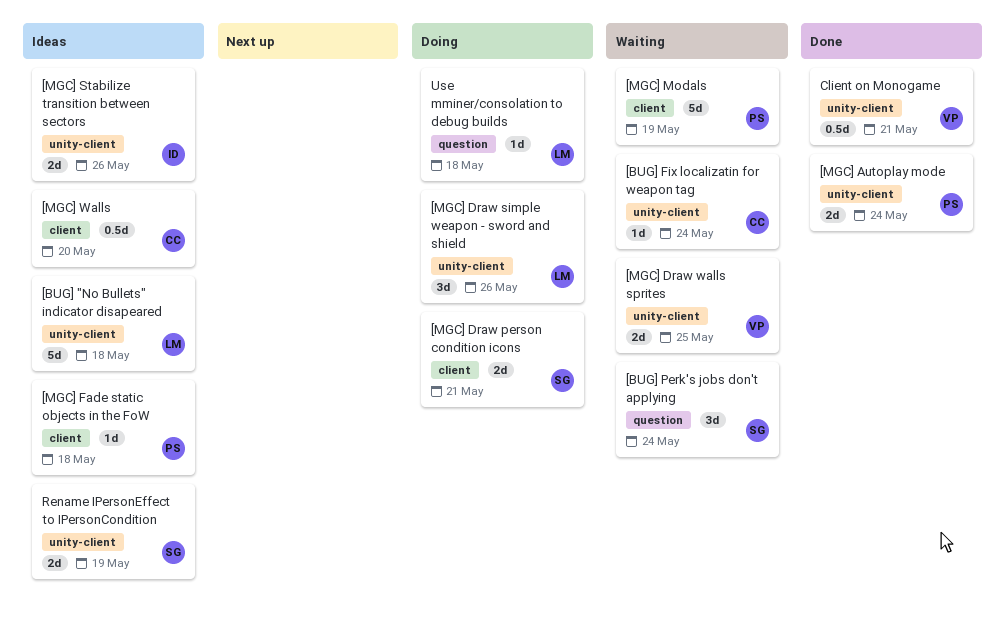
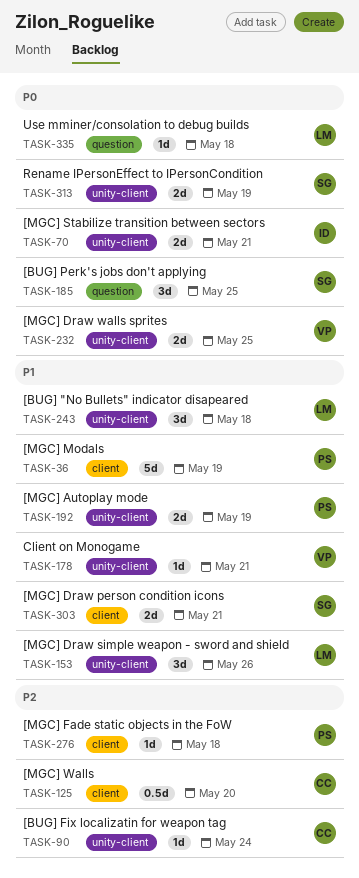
[BUG] "No Bullets" indicator disapeared, estimate: 5d -> 3d
[BUG] Perk's jobs don't applying, due: May 24 -> May 25
[MGC] Autoplay mode, due: May 24 -> May 19
[MGC] Stabilize transition between sectors, due: May 26 -> May 21
Client on Monogame, estimate: 0.5d -> 1d

